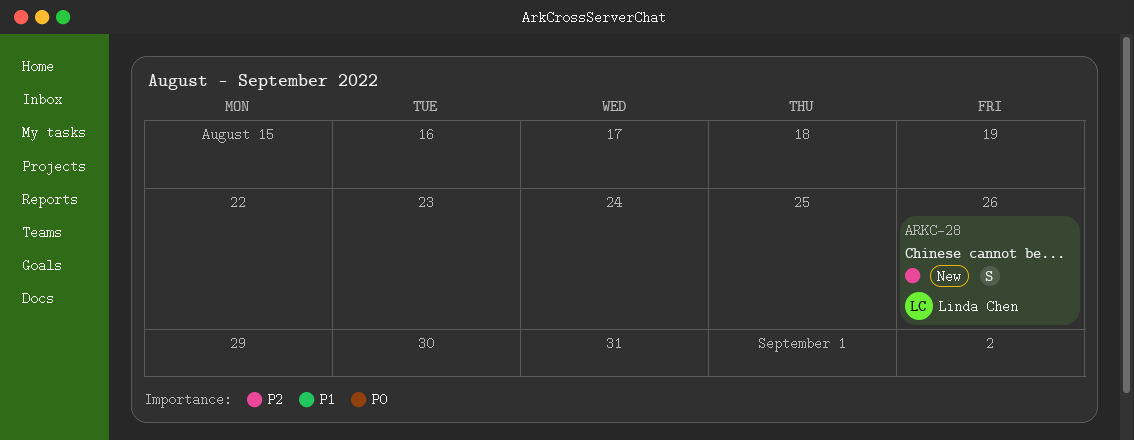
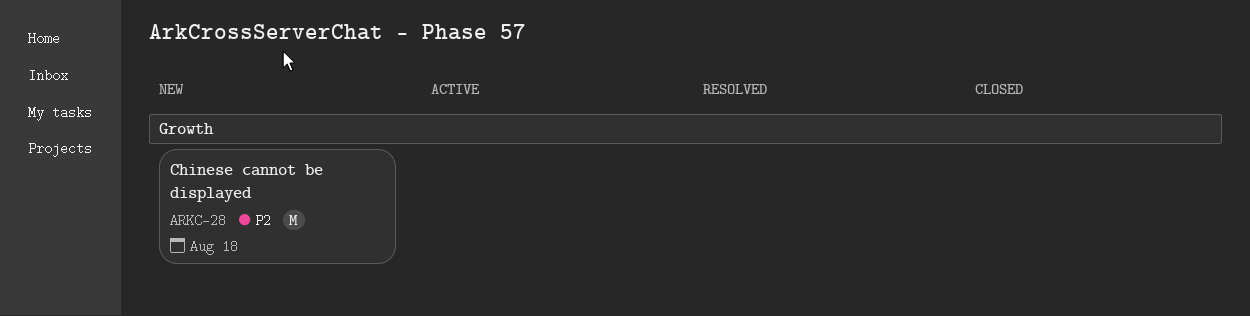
ARKC-28, estimate: S -> M
ARKC-28, due: Aug 26 -> Aug 18

